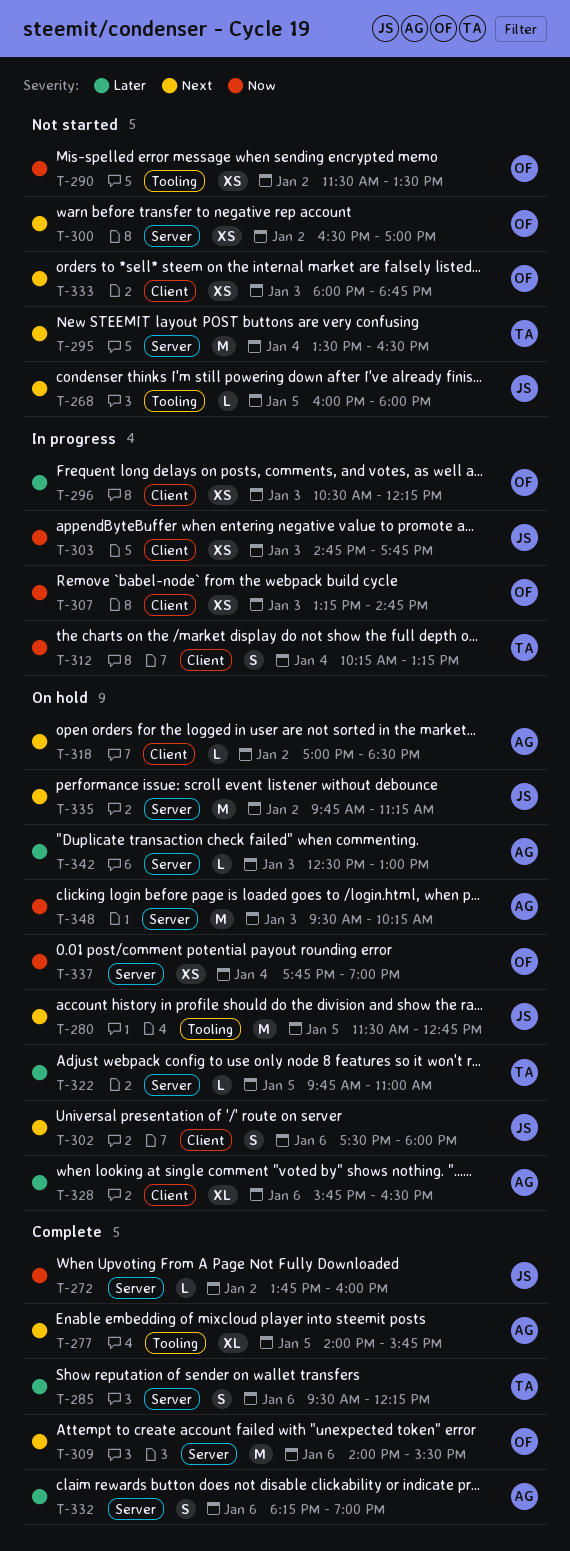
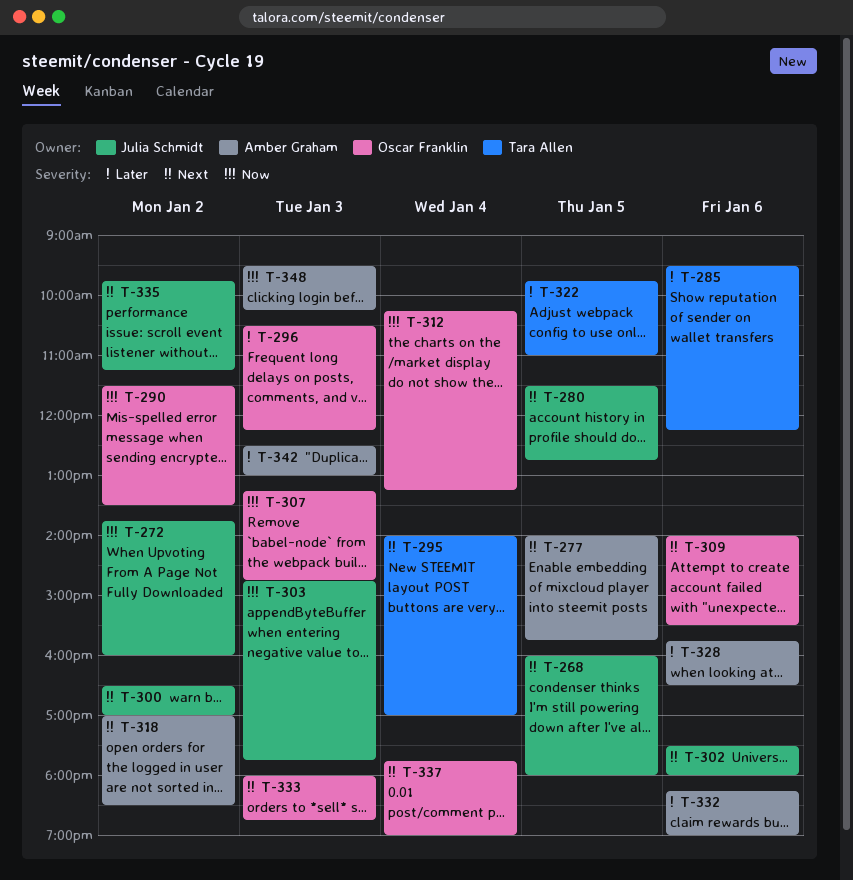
T-295, begins: 13:30 -> 14:00
T-295, ends: 16:30 -> 17:00
T-300, owner: Oscar Franklin -> Julia Schmidt
T-312, owner: Tara Allen -> Oscar Franklin
T-337, priority: Now -> Next

